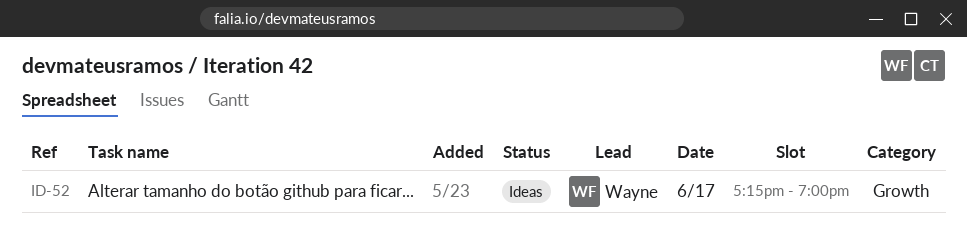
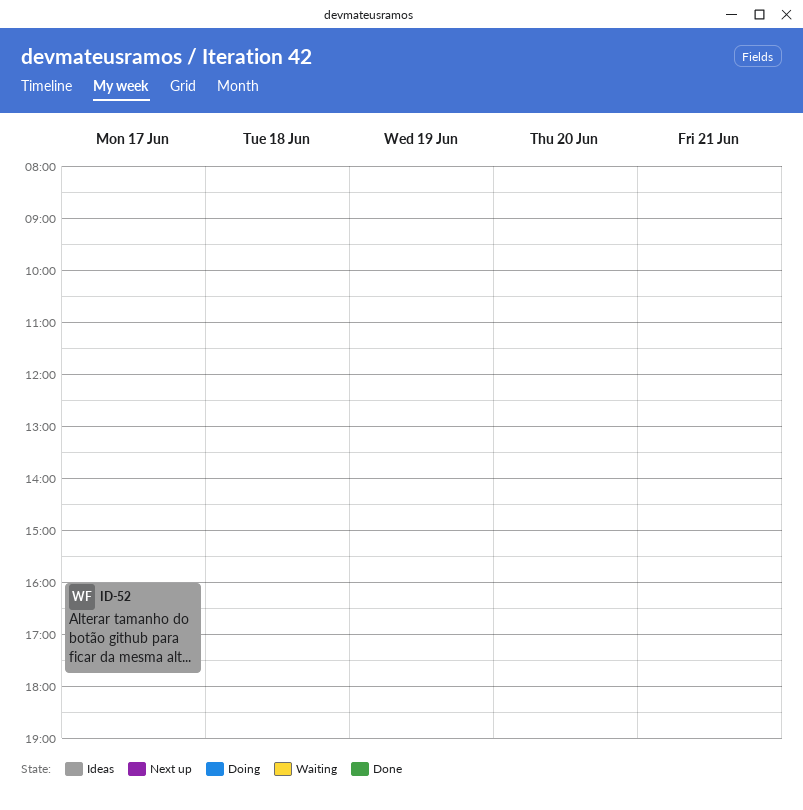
ID-52, begins: 17:15 -> 16:00
ID-52, ends: 19:00 -> 17:45

